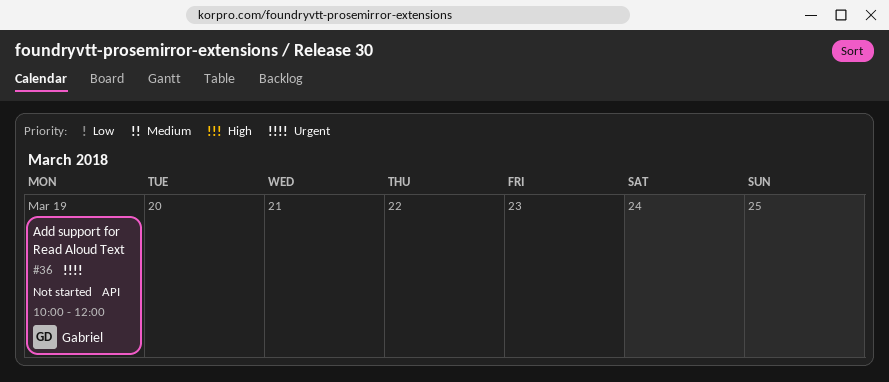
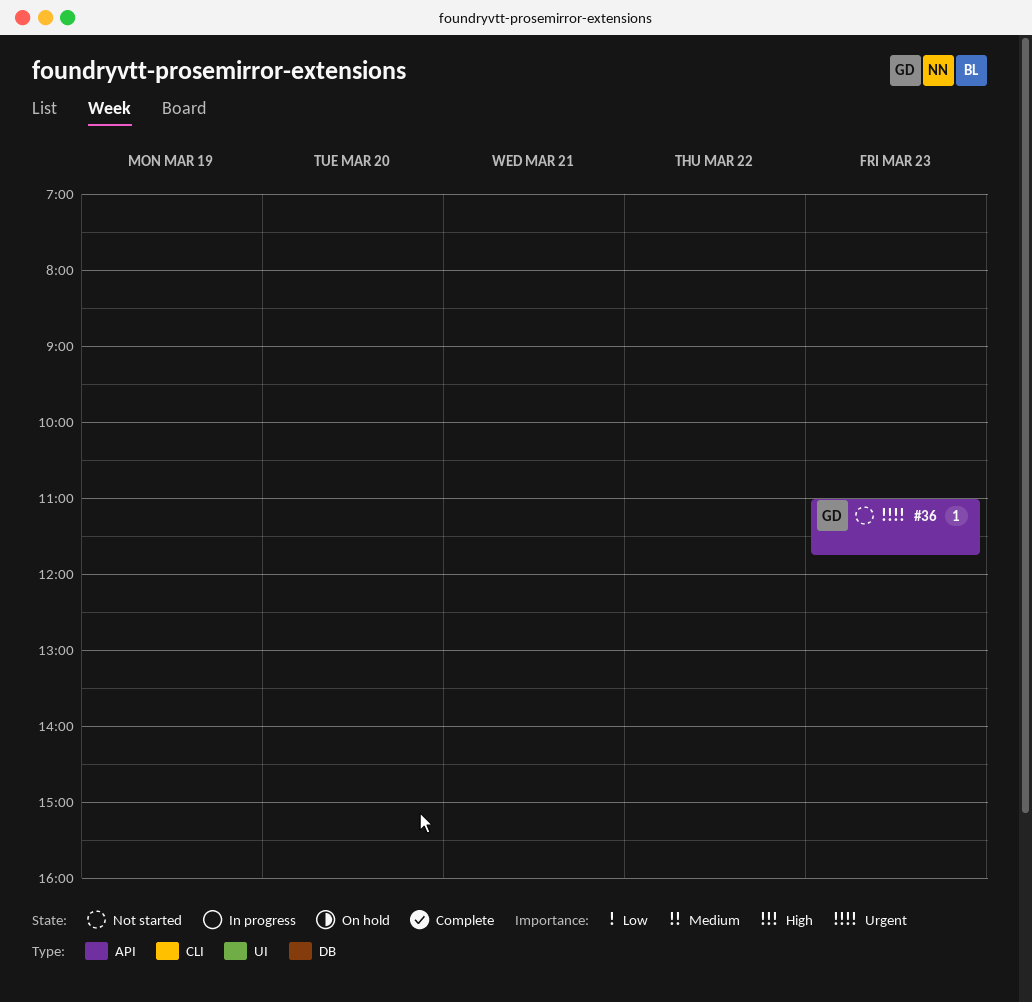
#36, day: Mar 19 -> Mar 23
#36, begins: 10:00 -> 11:00
#36, ends: 12:00 -> 11:45

